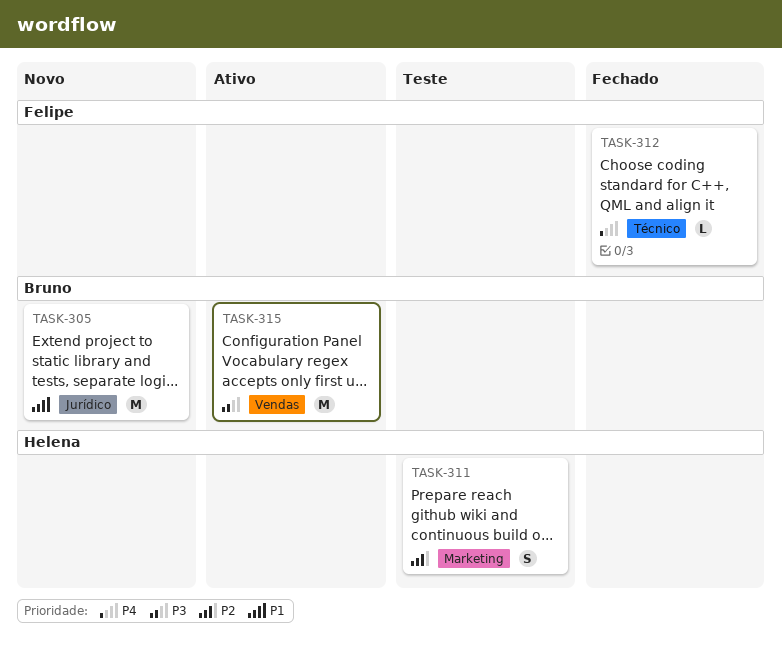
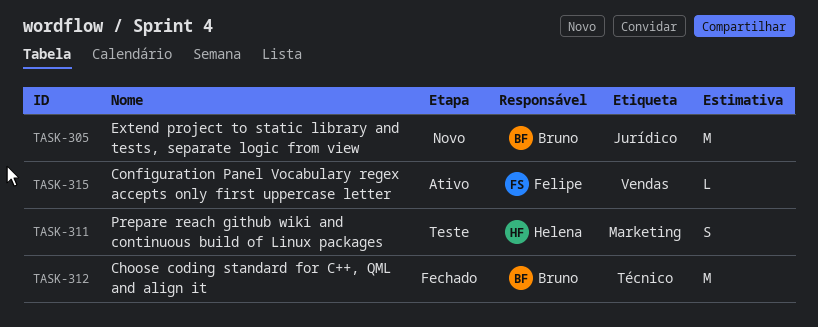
TASK-312, owner: Felipe -> Bruno
TASK-312, estimate: L -> M
TASK-315, owner: Bruno -> Felipe
TASK-315, estimate: M -> L

